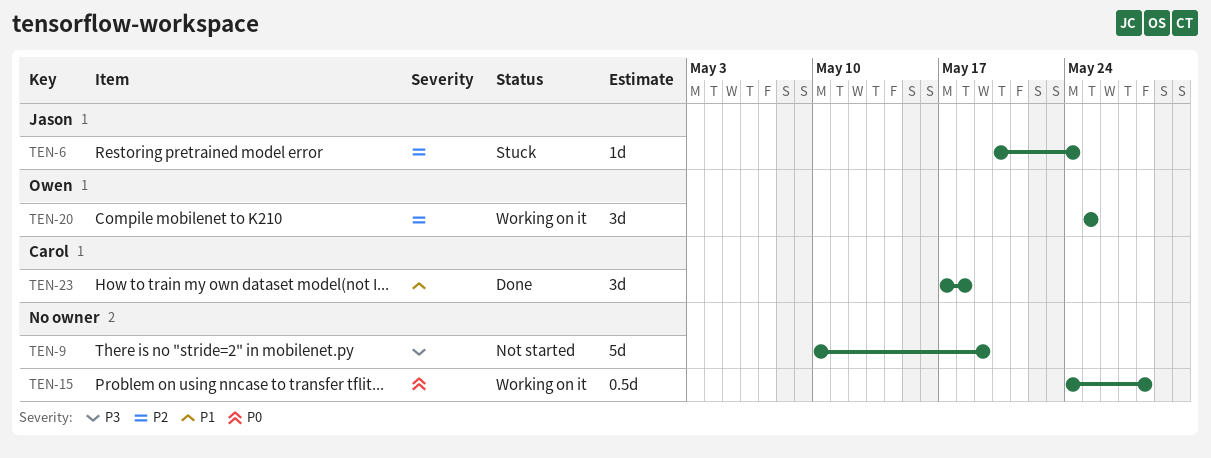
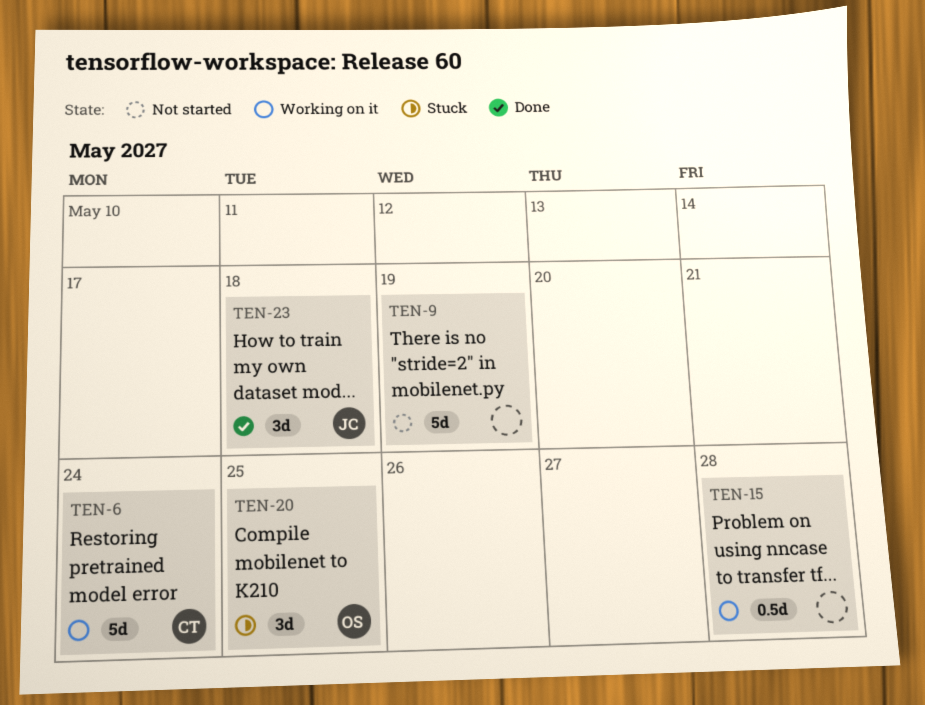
TEN-6, status: Stuck -> Working on it
TEN-6, owner: Jason -> Carol
TEN-6, estimate: 1d -> 5d
TEN-20, status: Working on it -> Stuck
TEN-23, owner: Carol -> Jason

